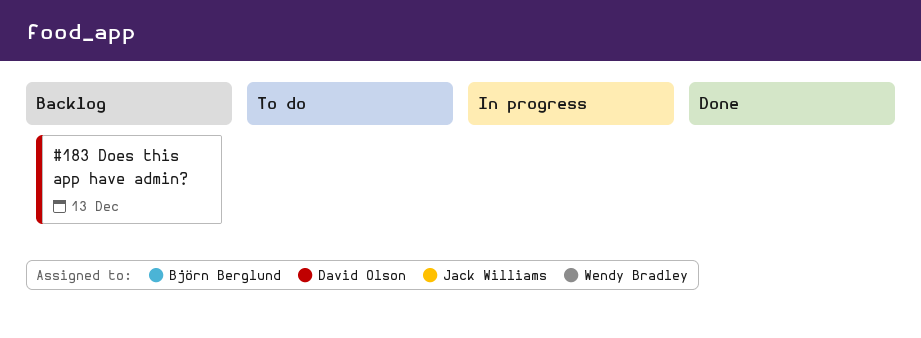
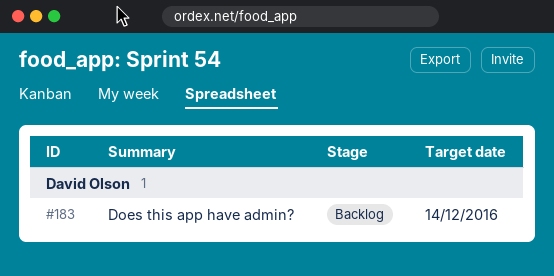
#183, due: Dec 13 -> Dec 14

